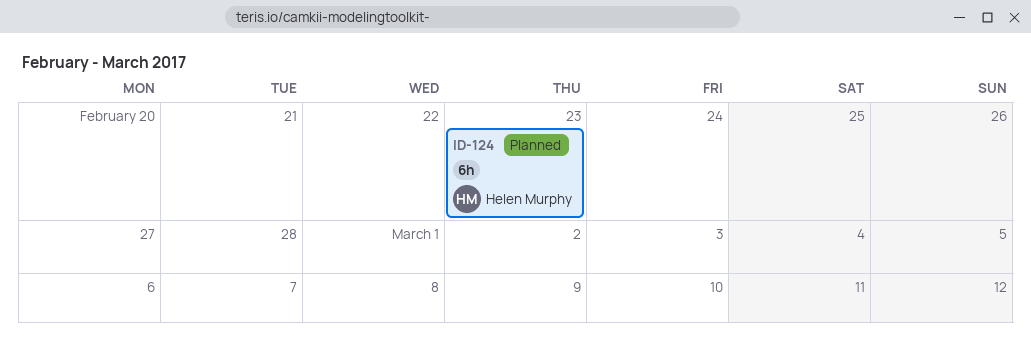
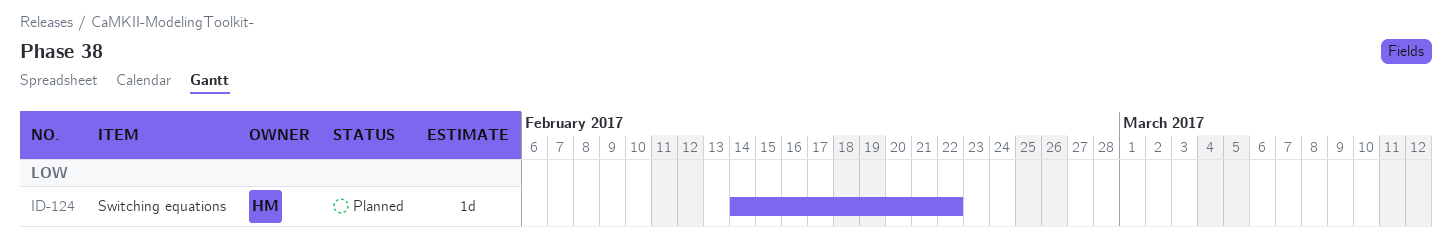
ID-124, estimate: 6h -> 1d
ID-124, due: Feb 23 -> Feb 22

